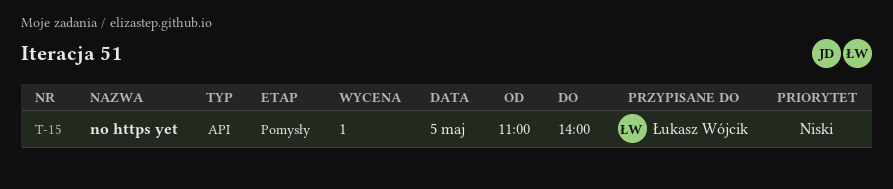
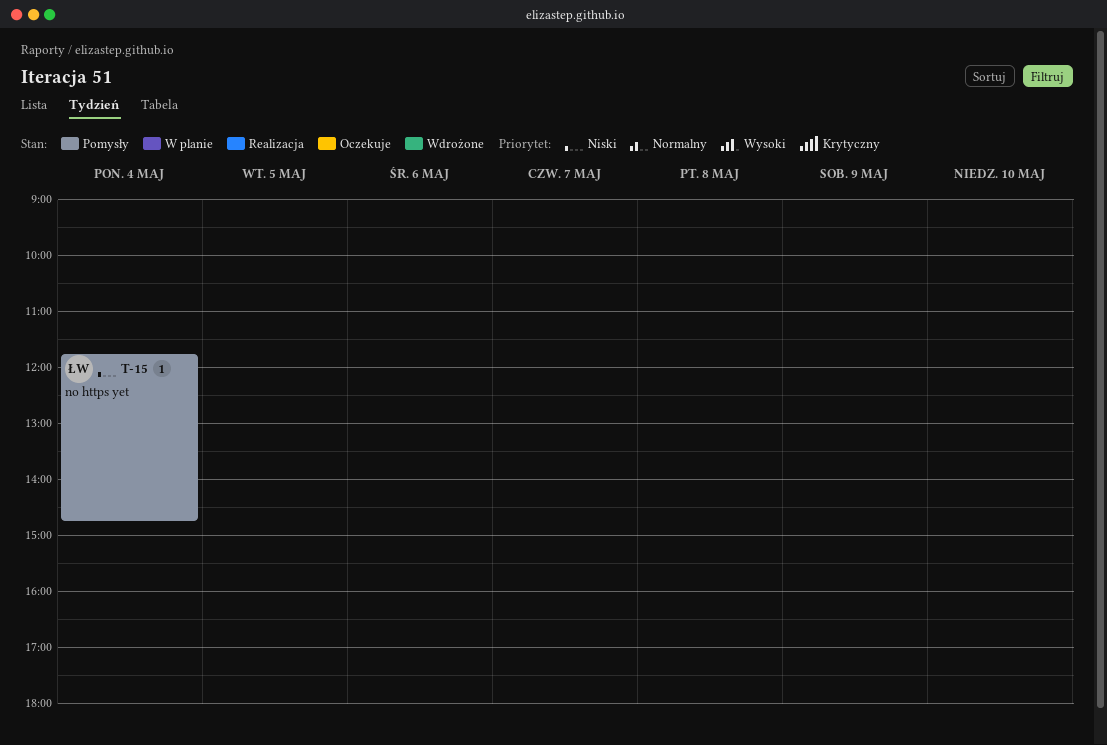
T-15, day: May 5 -> May 4
T-15, begins: 11:00 -> 11:45
T-15, ends: 14:00 -> 14:45

